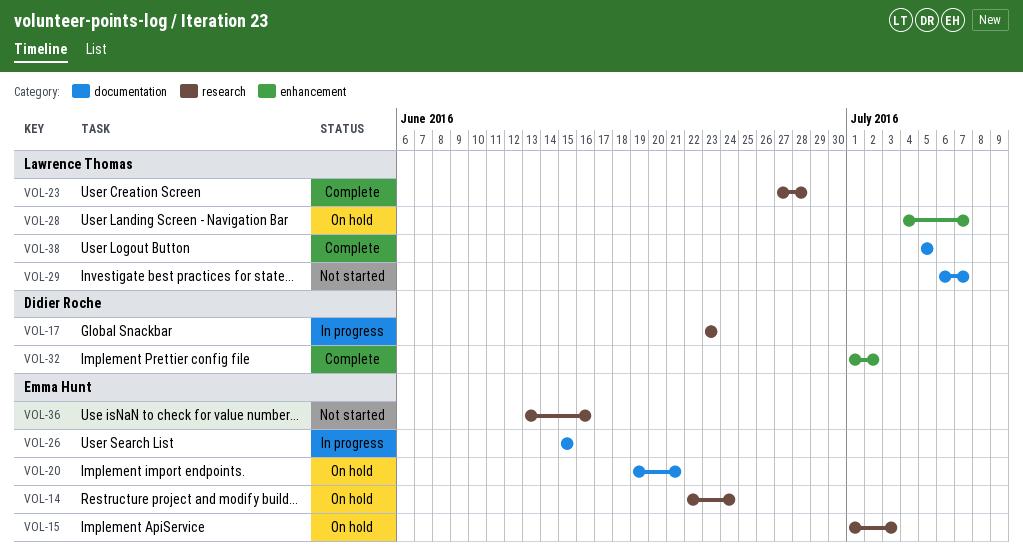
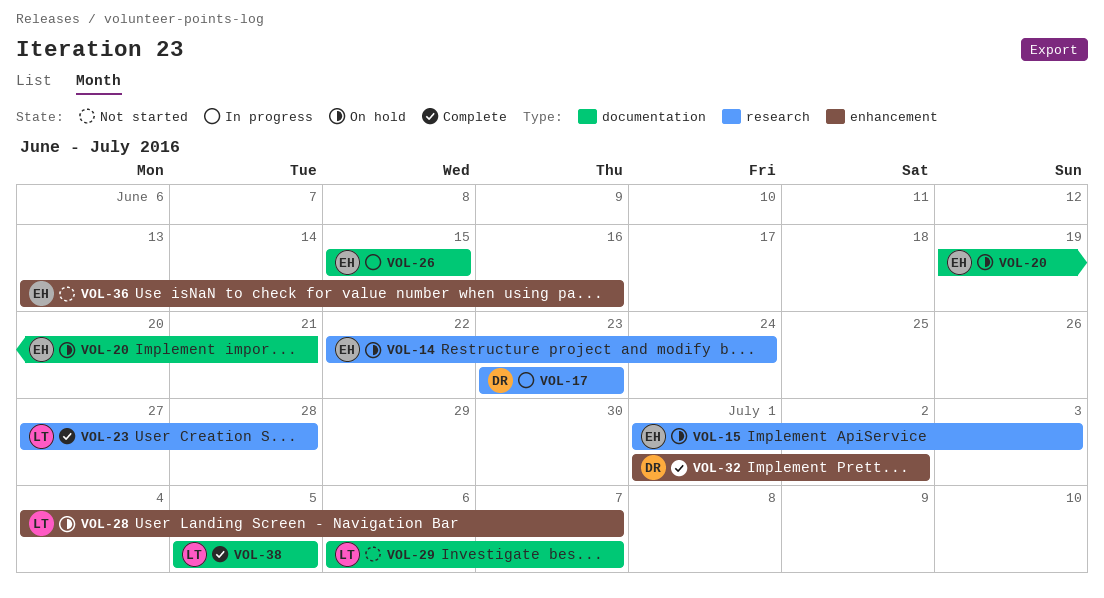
VOL-36, label: research -> enhancement

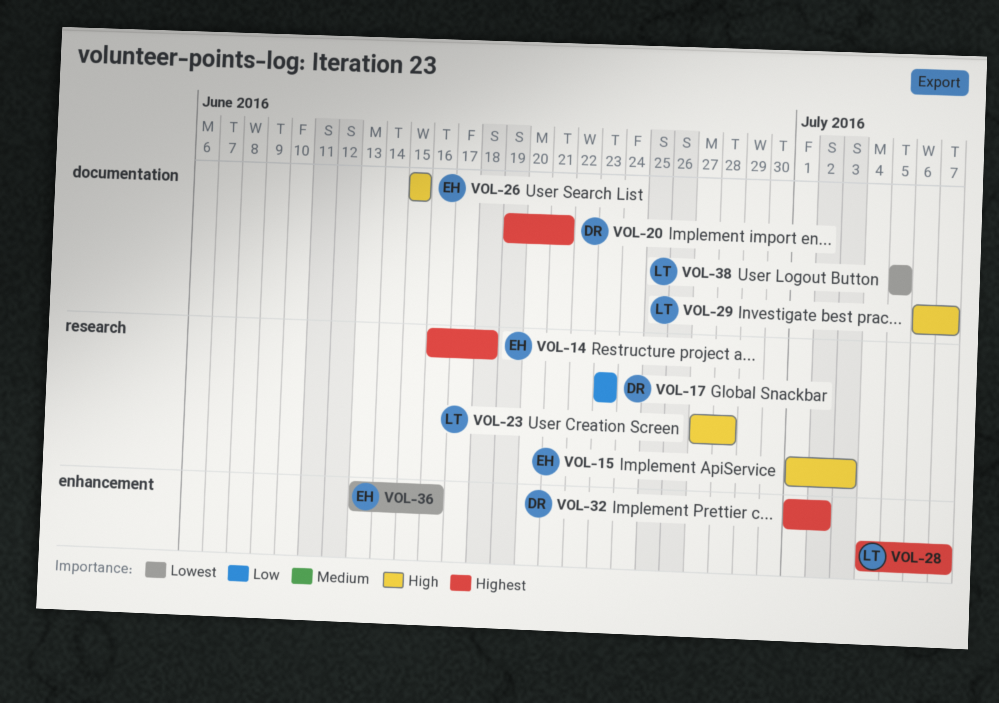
VOL-14, start: Jun 22 -> Jun 16
VOL-14, due: Jun 24 -> Jun 18
VOL-20, owner: EH -> DR

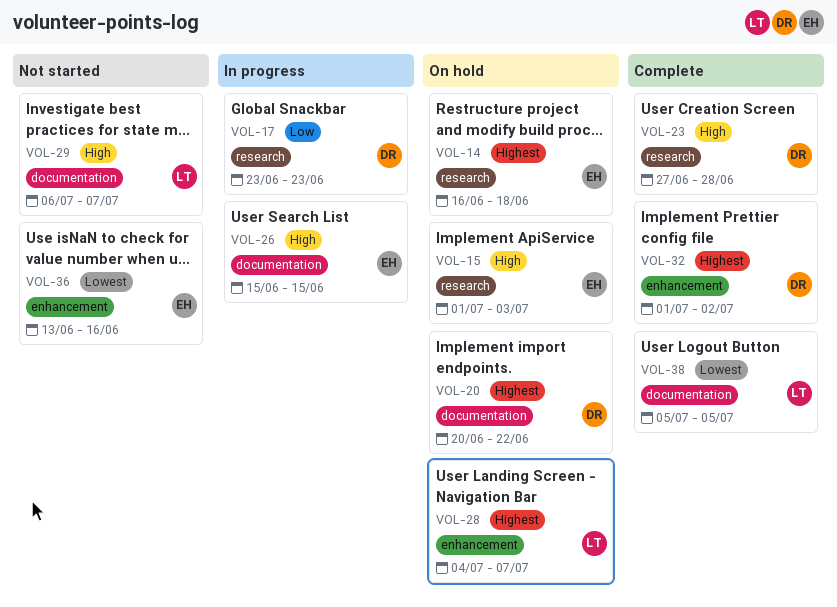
VOL-20, start: Jun 19 -> Jun 20
VOL-20, due: Jun 21 -> Jun 22
VOL-23, owner: LT -> DR

